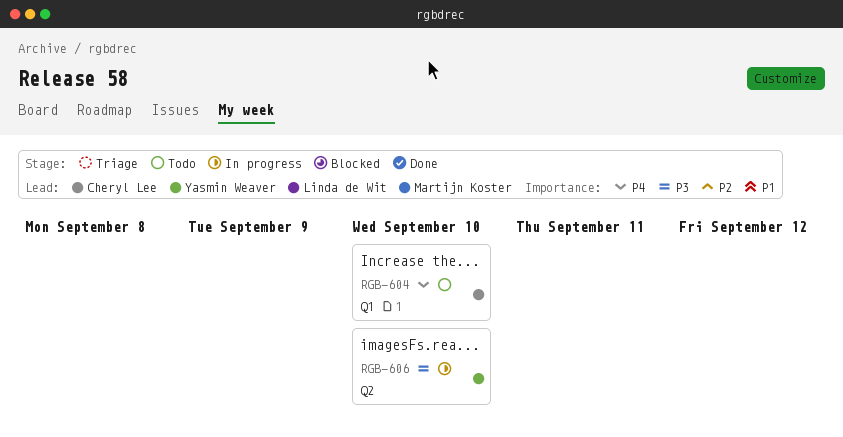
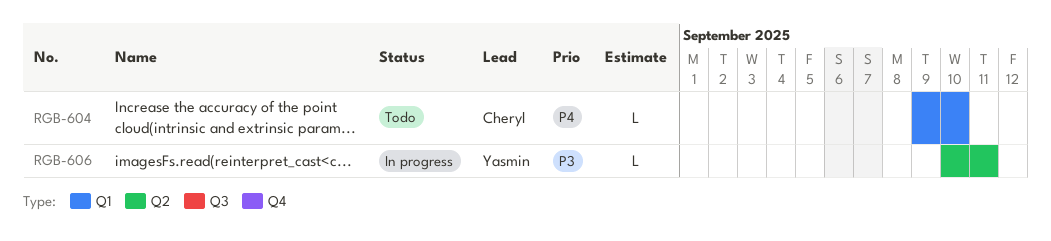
RGB-606, due: Sep 10 -> Sep 11

